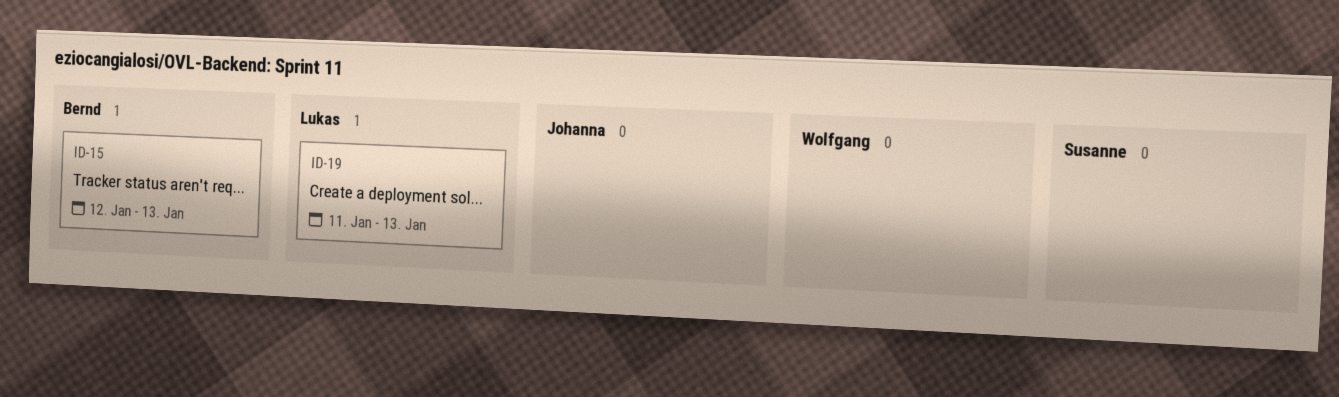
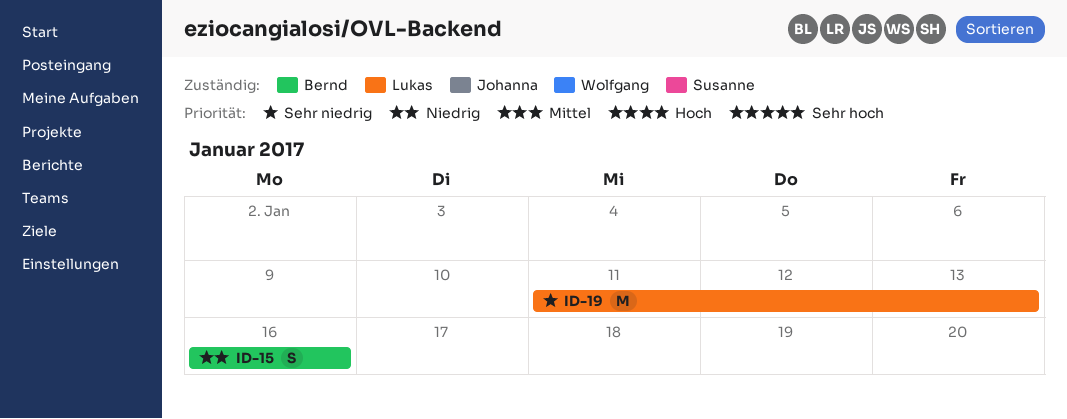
ID-15, start: Jan 12 -> Jan 16
ID-15, due: Jan 13 -> Jan 16

